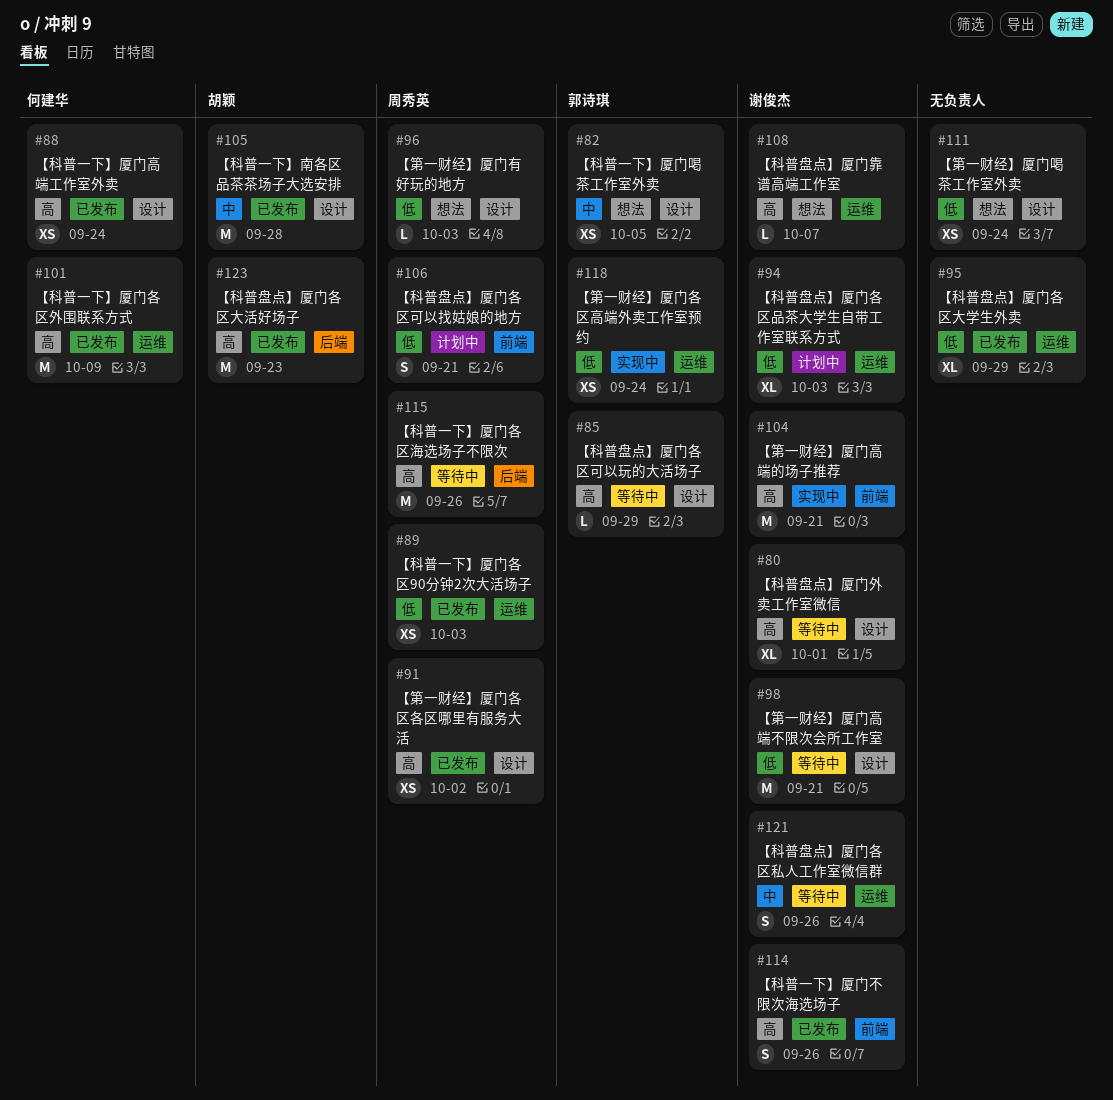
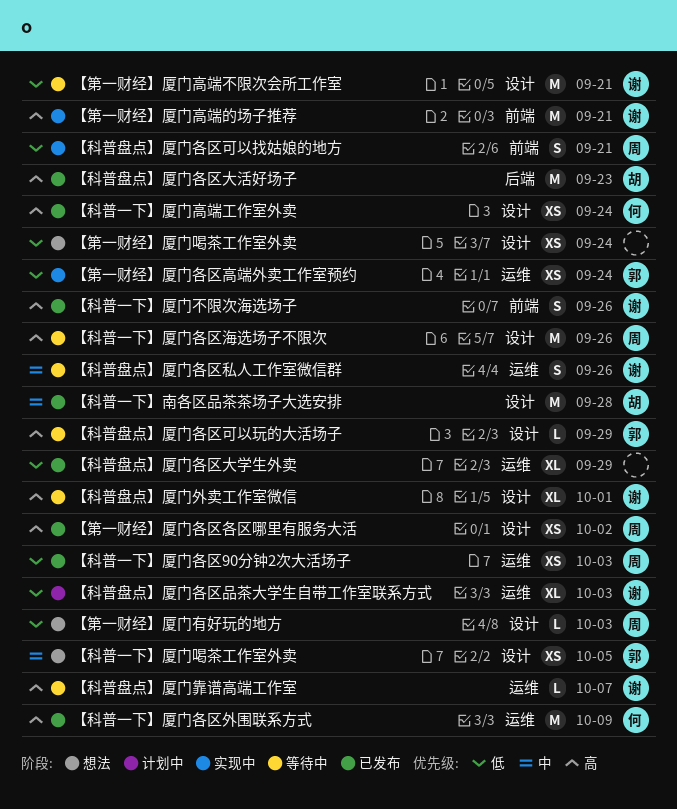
【科普一下】厦门各区海选场子不限次, label: 后端 -> 设计
【科普盘点】厦门各区可以找姑娘的地方, status: 计划中 -> 实现中
【科普盘点】厦门靠谱高端工作室, status: 想法 -> 等待中

